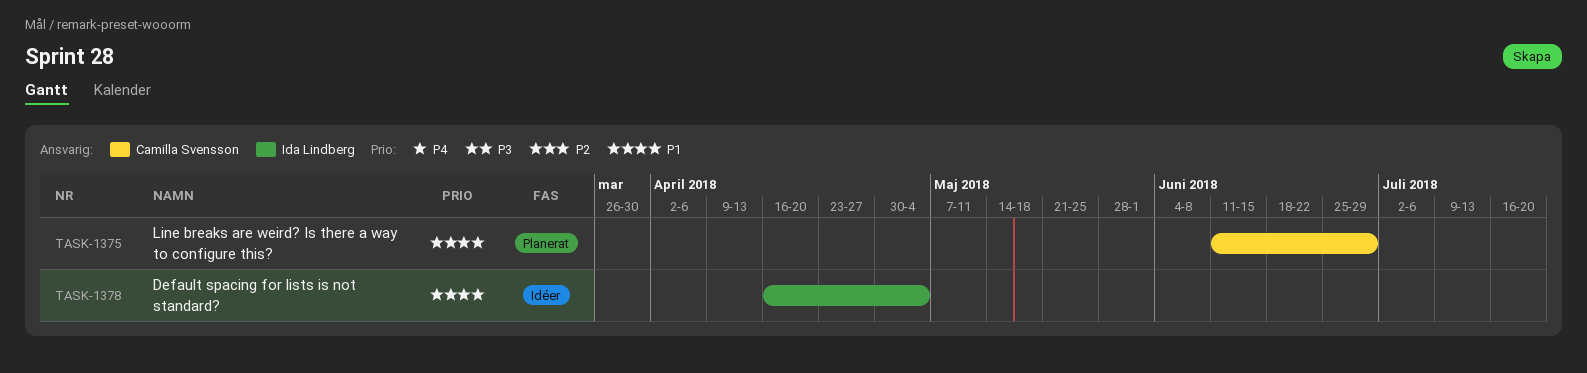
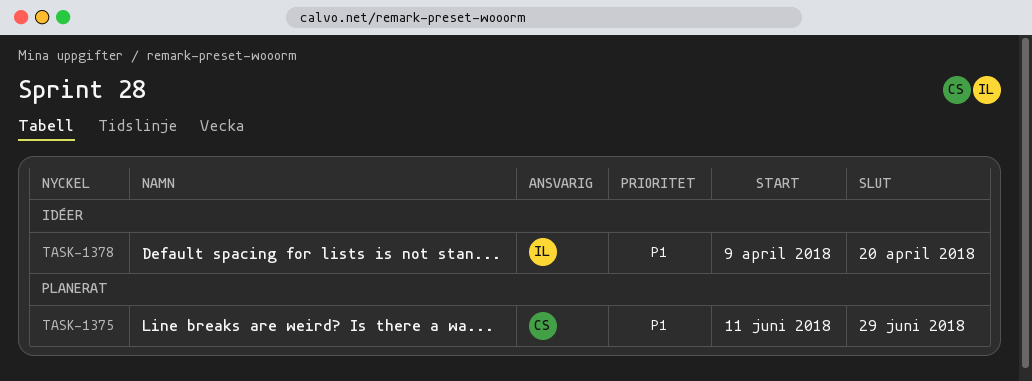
TASK-1378, start: Apr 16 -> Apr 9
TASK-1378, due: May 4 -> Apr 20

